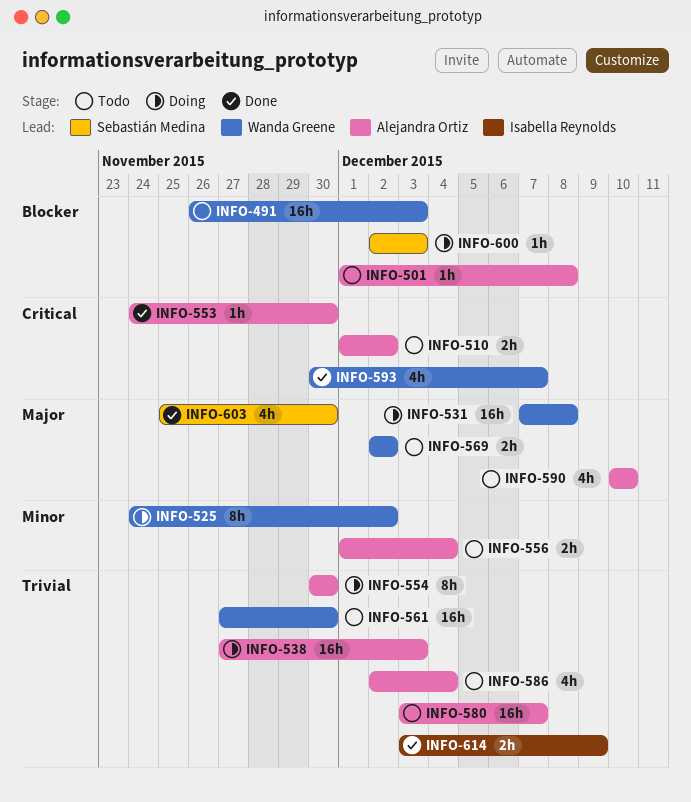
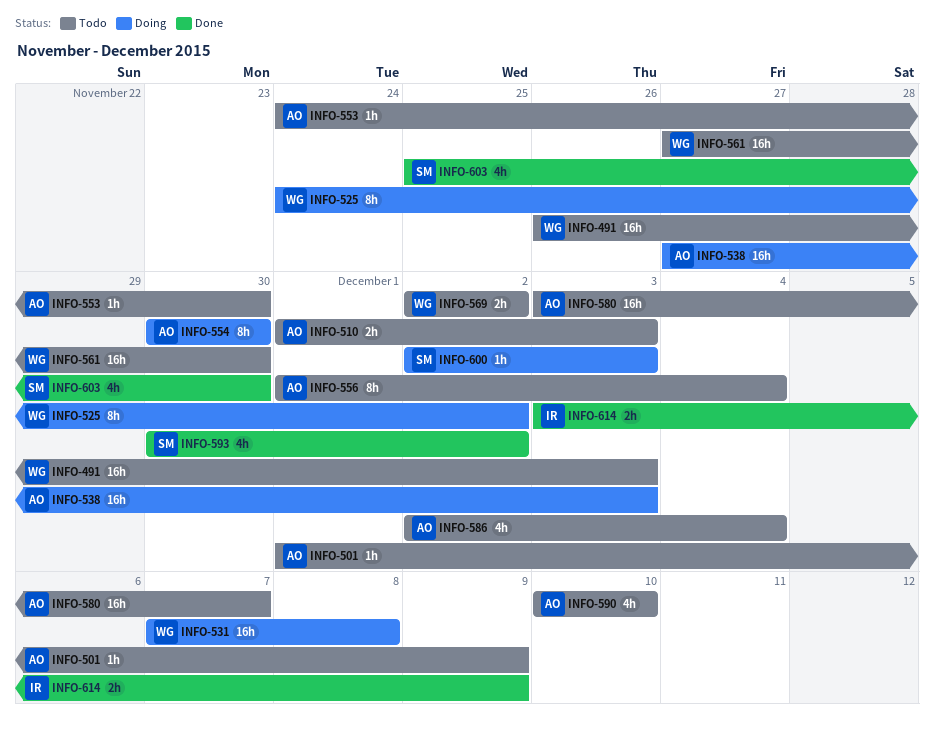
INFO-501, due: Dec 8 -> Dec 9
INFO-510, due: Dec 2 -> Dec 3
INFO-553, status: Done -> Todo
INFO-556, estimate: 2h -> 8h
INFO-593, owner: Wanda Greene -> Sebastián Medina
INFO-593, due: Dec 7 -> Dec 2

